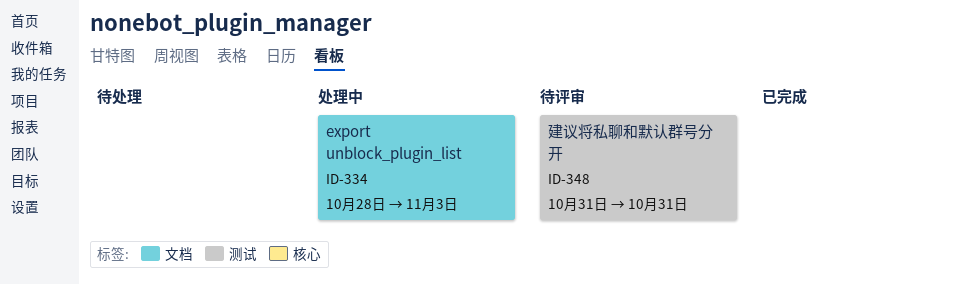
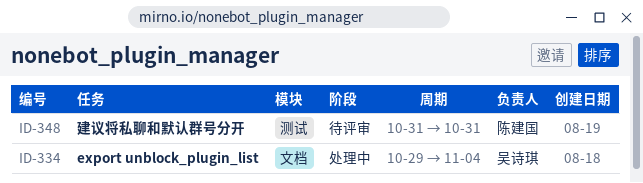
ID-334, start: Oct 28 -> Oct 29
ID-334, due: Nov 3 -> Nov 4

